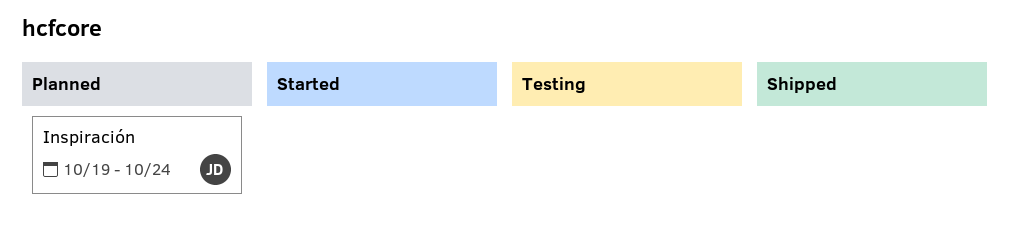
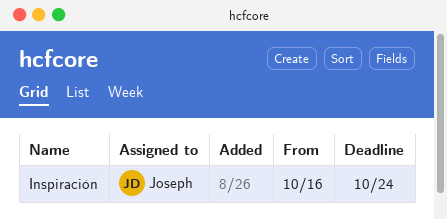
Inspiración, start: Oct 19 -> Oct 16

